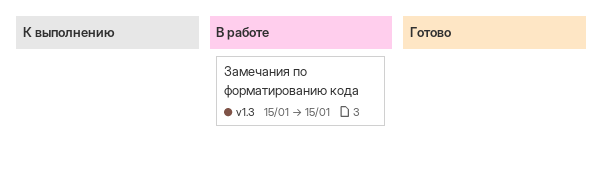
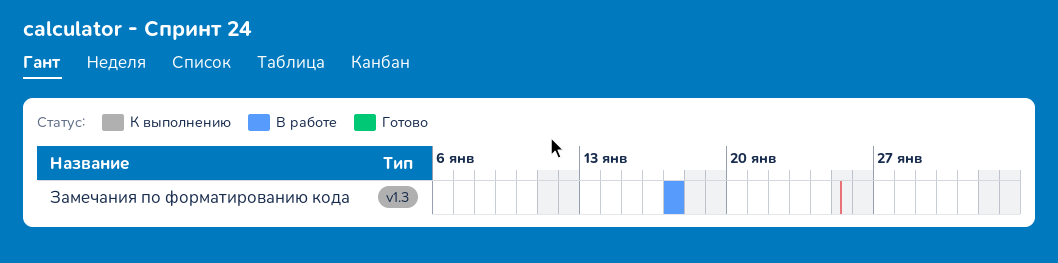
Замечания по форматированию кода, start: Jan 15 -> Jan 17
Замечания по форматированию кода, due: Jan 15 -> Jan 17

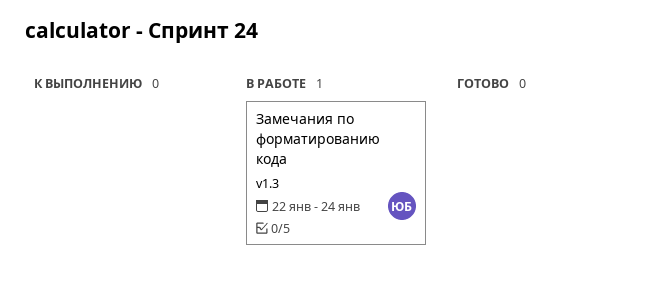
Замечания по форматированию кода, start: Jan 17 -> Jan 22
Замечания по форматированию кода, due: Jan 17 -> Jan 24

